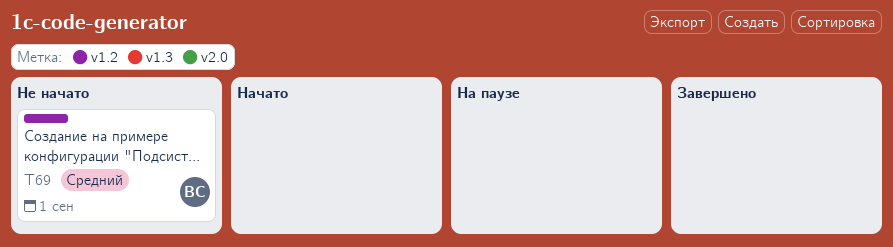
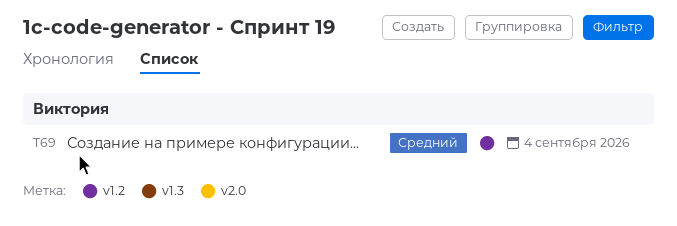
T69, due: Sep 1 -> Sep 4

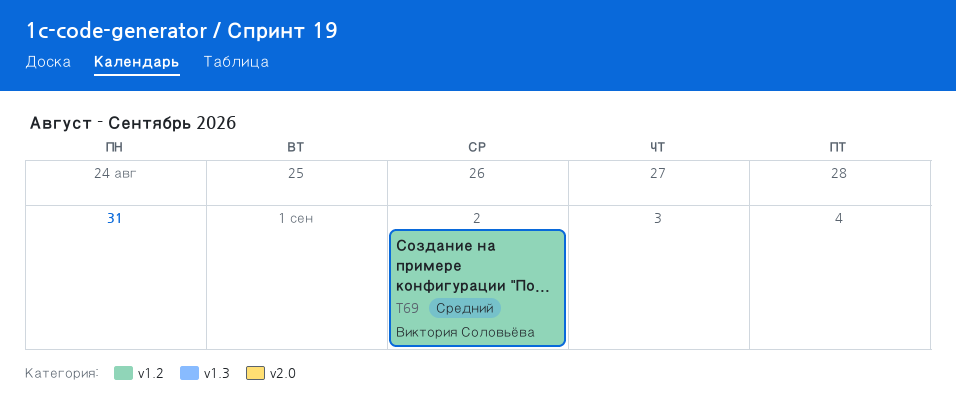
T69, due: Sep 4 -> Sep 2

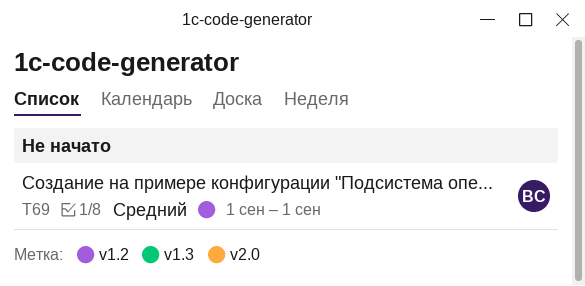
T69, due: Sep 2 -> Sep 1

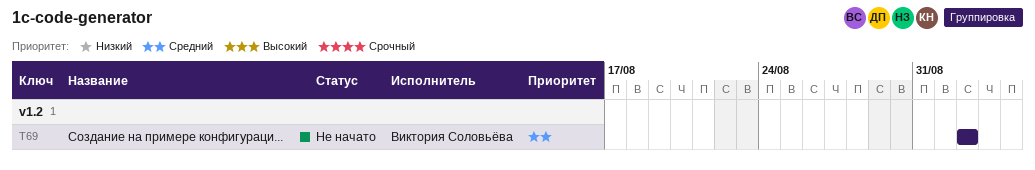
T69, start: Sep 1 -> Sep 2
T69, due: Sep 1 -> Sep 2

